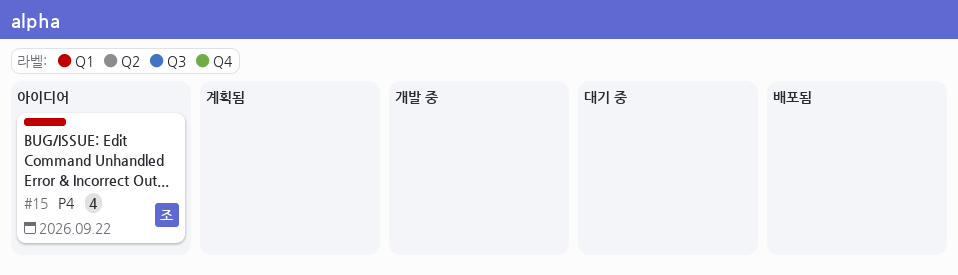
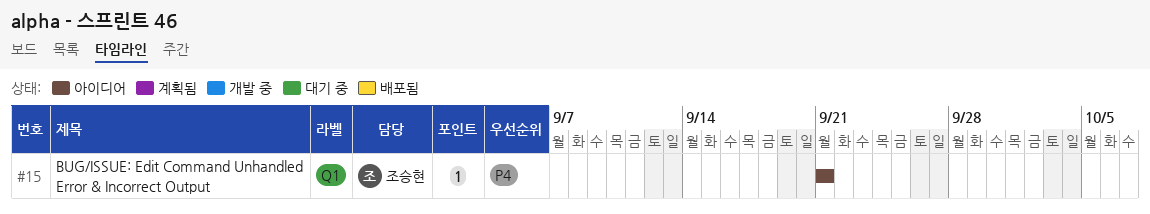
#15, estimate: 4 -> 1
#15, due: Sep 22 -> Sep 21

